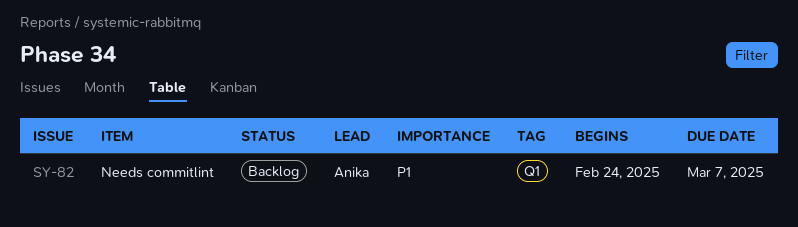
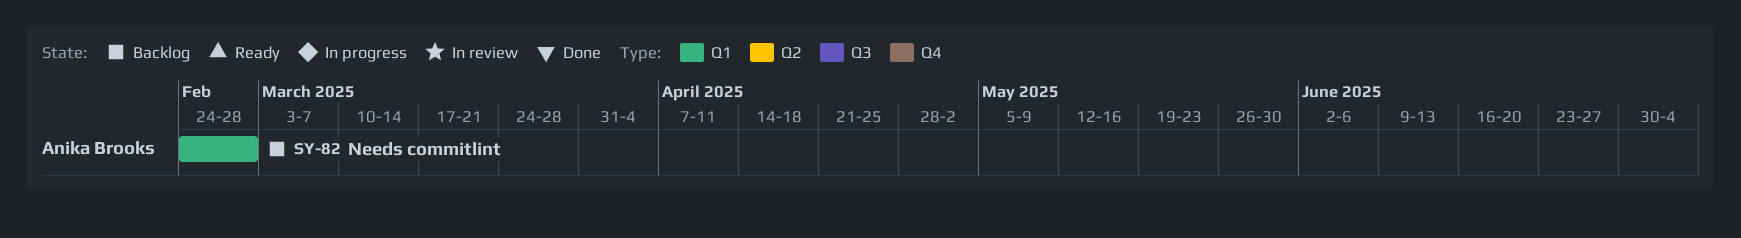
SY-82, due: Mar 7 -> Feb 28

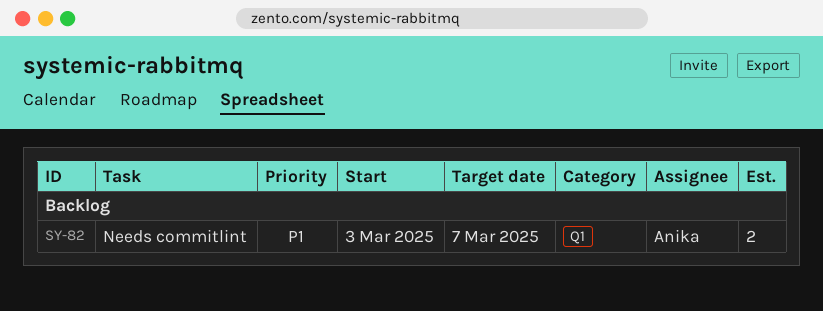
SY-82, start: Feb 24 -> Mar 3
SY-82, due: Feb 28 -> Mar 7

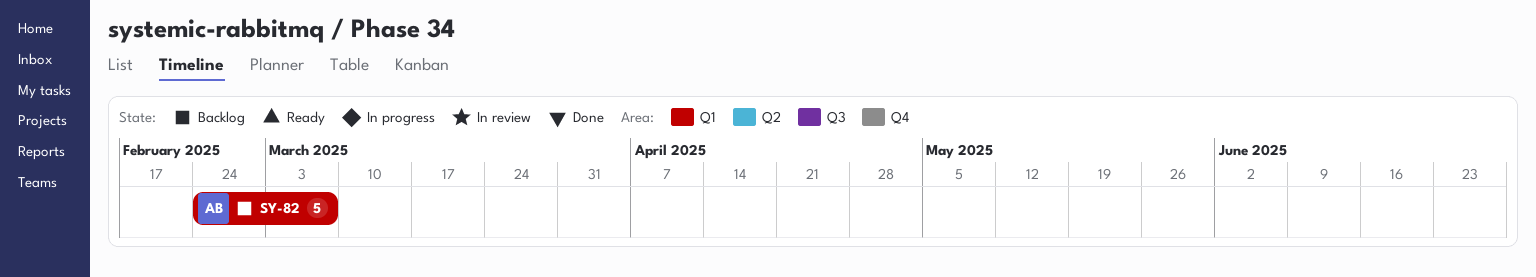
SY-82, estimate: 2 -> 5
SY-82, start: Mar 3 -> Feb 24

